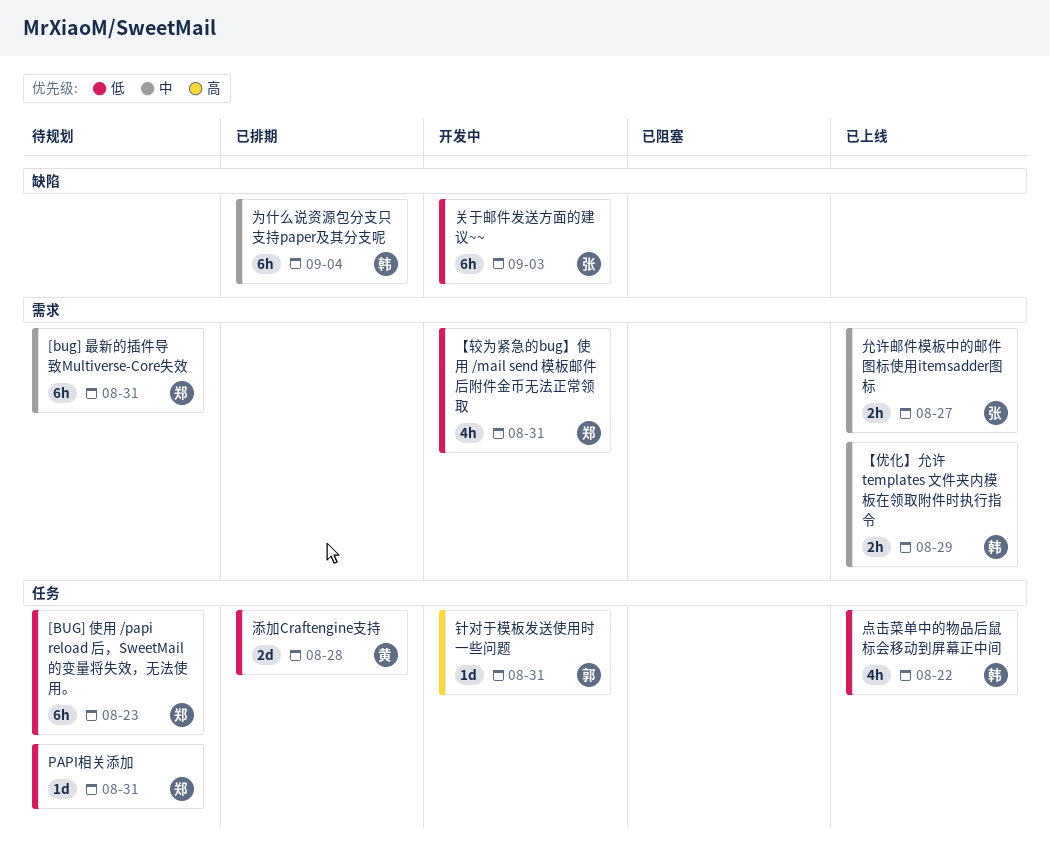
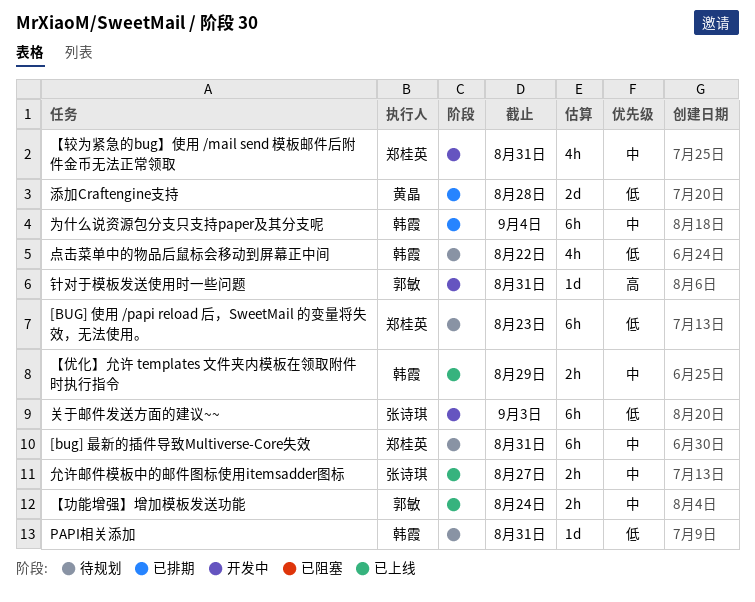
PAPI相关添加, owner: 郑桂英 -> 韩霞
【功能增强】增加模板发送功能: none -> present
【较为紧急的bug】使用 /mail send 模板邮件后附件金币无法正常领取, priority: 低 -> 中
点击菜单中的物品后鼠标会移动到屏幕正中间, status: 已上线 -> 待规划

